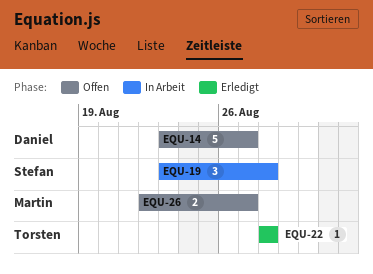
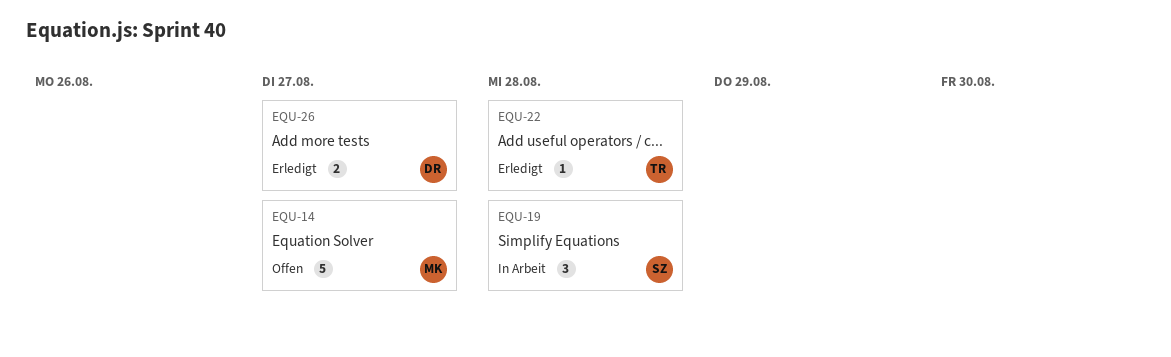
EQU-14, owner: Daniel -> Martin
EQU-26, status: Offen -> Erledigt
EQU-26, owner: Martin -> Daniel

